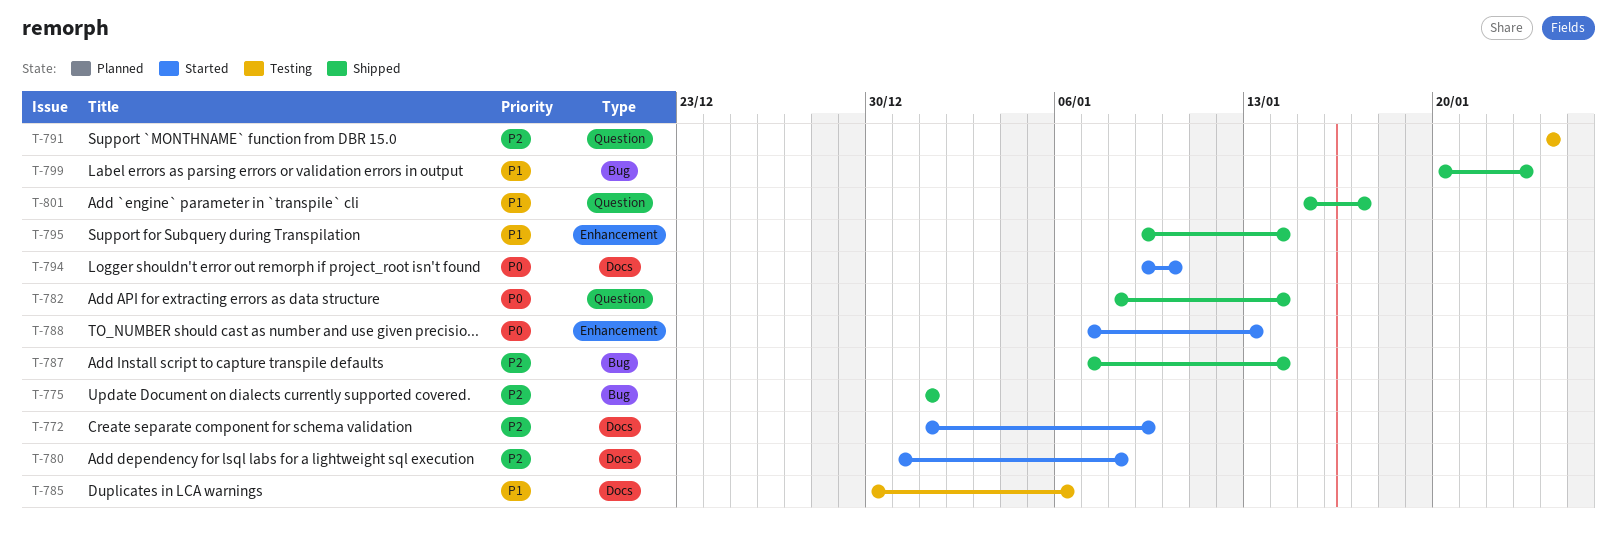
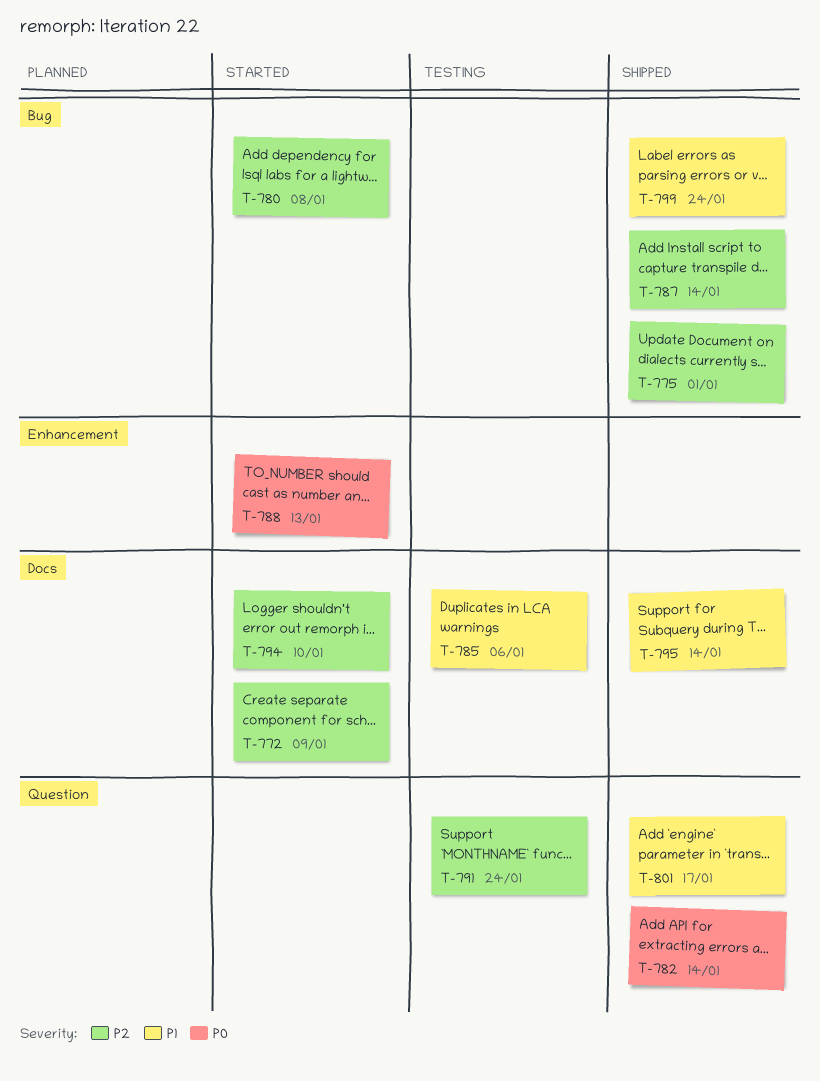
T-780, label: Docs -> Bug
T-794, priority: P0 -> P2
T-795, label: Enhancement -> Docs
T-799, due: Jan 23 -> Jan 24

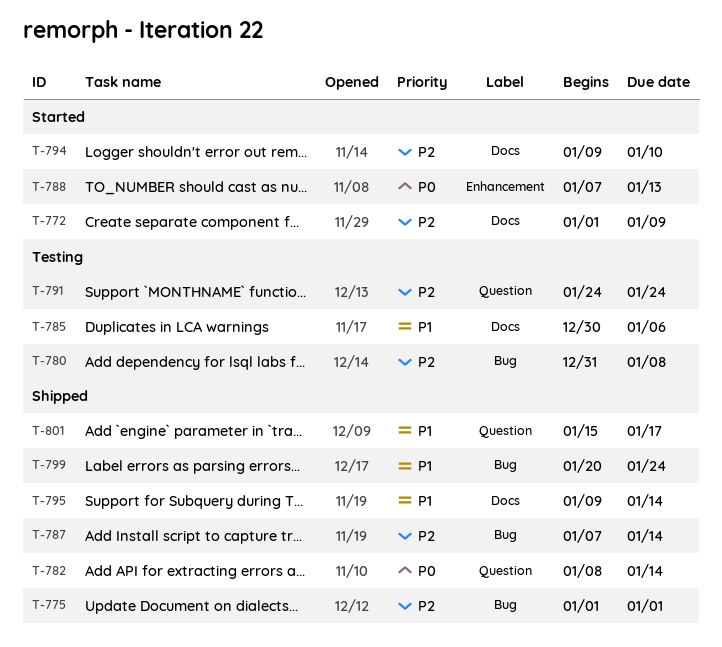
T-780, status: Started -> Testing

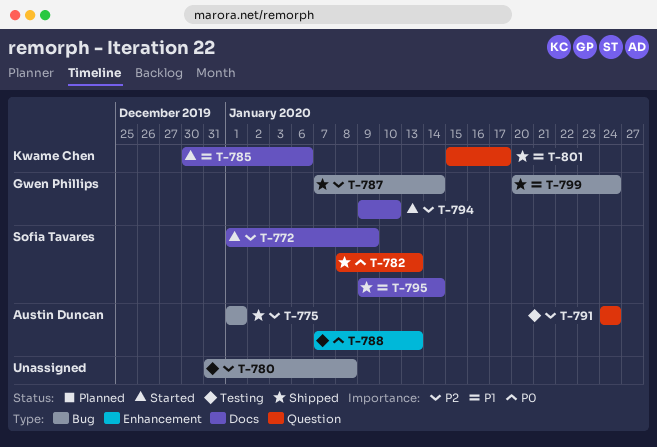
T-782, due: Jan 14 -> Jan 13
T-785, status: Testing -> Started
T-788, status: Started -> Testing

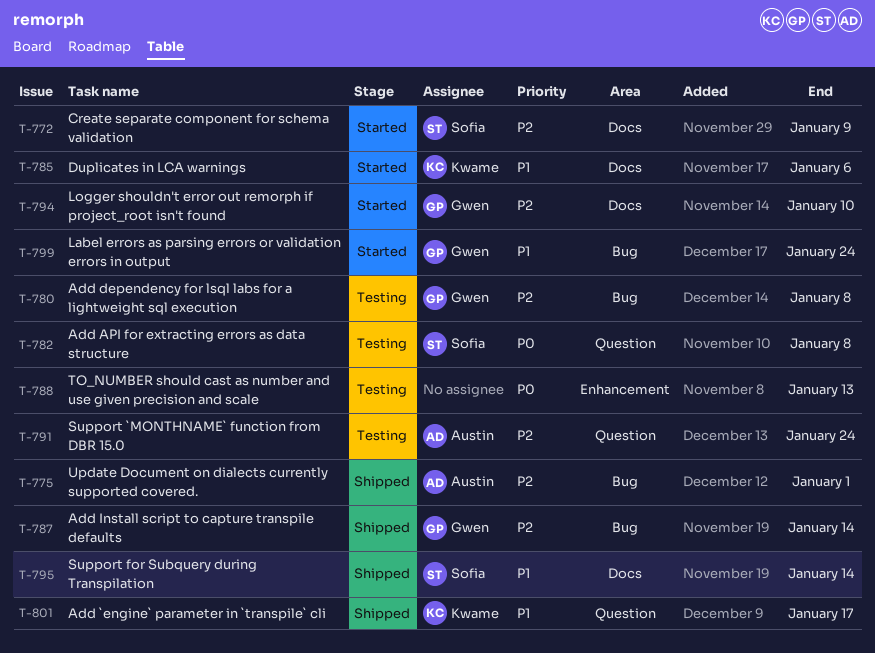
T-780, owner: none -> Gwen Phillips
T-782, status: Shipped -> Testing
T-782, due: Jan 13 -> Jan 8
T-788, owner: Austin Duncan -> none
T-799, status: Shipped -> Started

